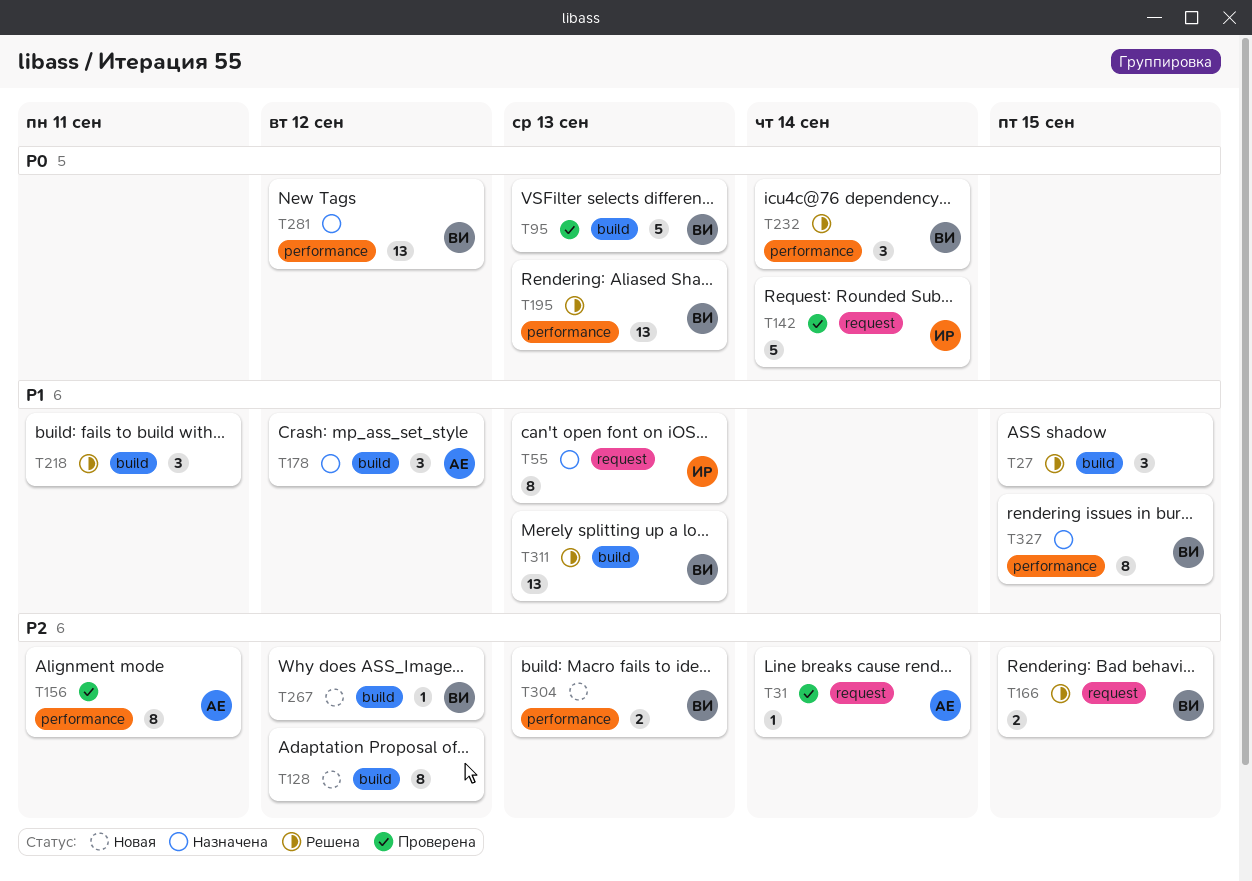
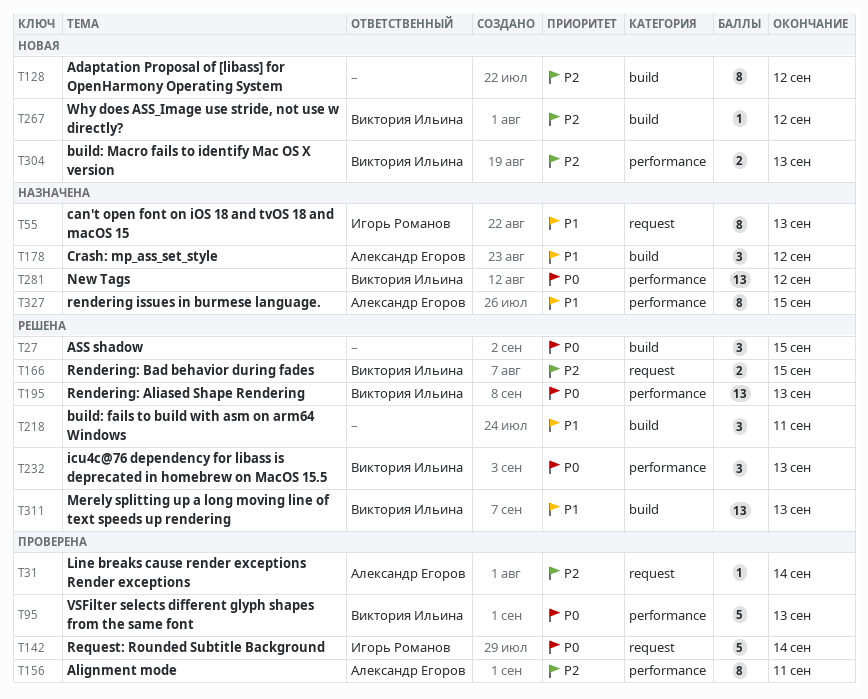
T27, priority: P1 -> P0
T95, label: build -> performance
T232, due: Sep 14 -> Sep 13
T327, owner: Виктория Ильина -> Александр Егоров

